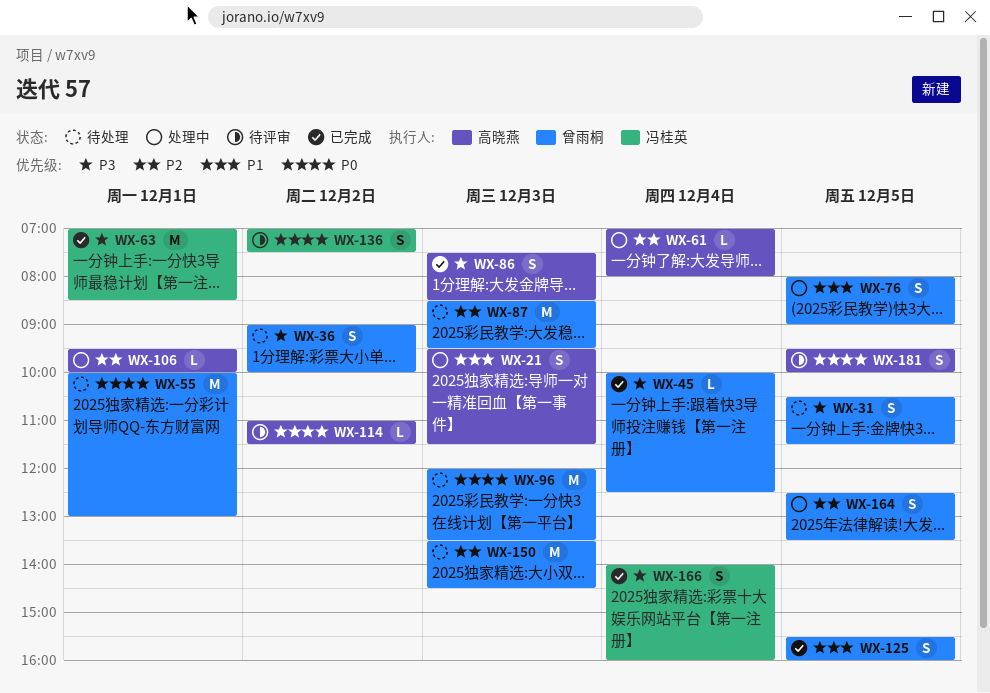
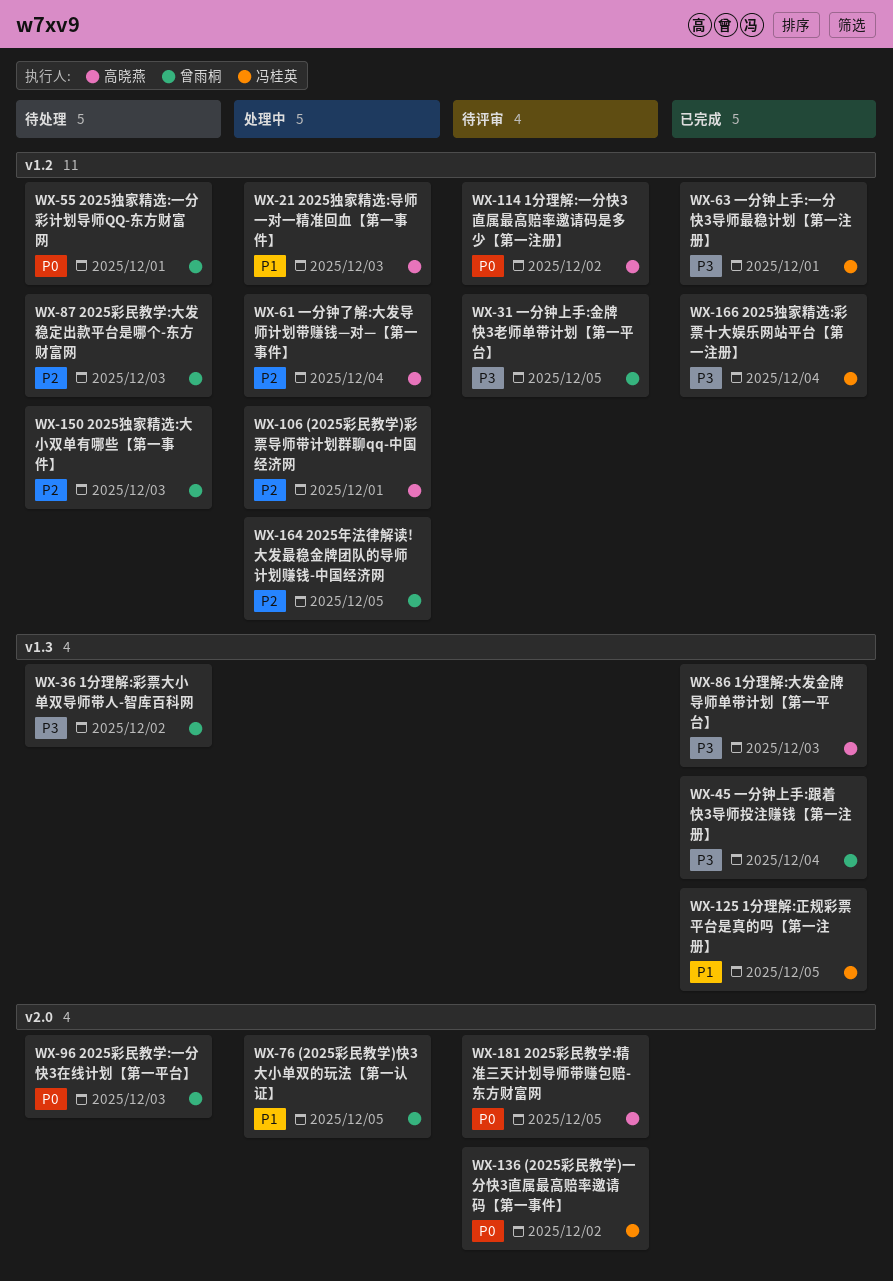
WX-31, status: 待处理 -> 待评审
WX-125, owner: 曾雨桐 -> 冯桂英

